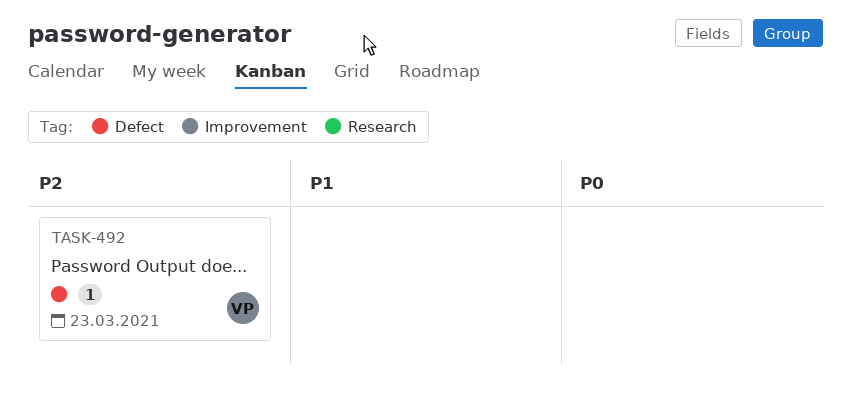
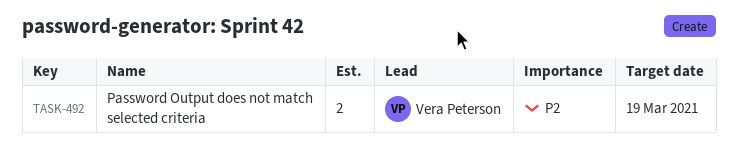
TASK-492, estimate: 1 -> 2
TASK-492, due: Mar 23 -> Mar 19

